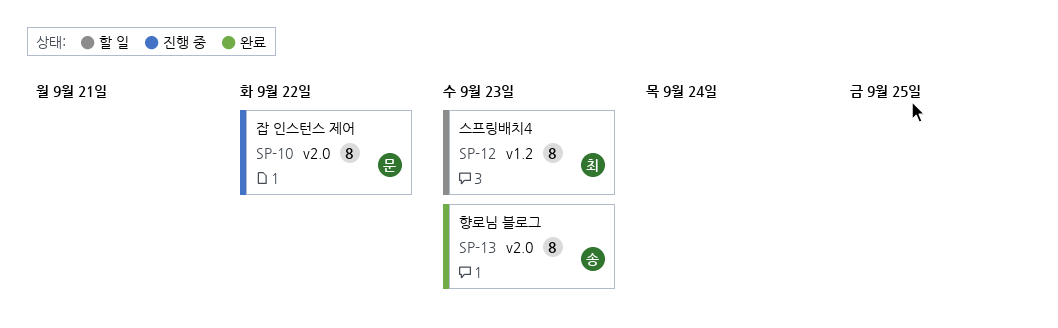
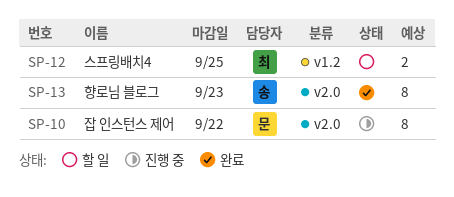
SP-12, estimate: 8 -> 2
SP-12, due: Sep 23 -> Sep 25

